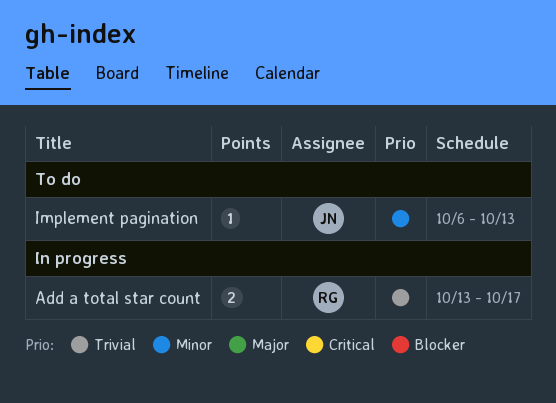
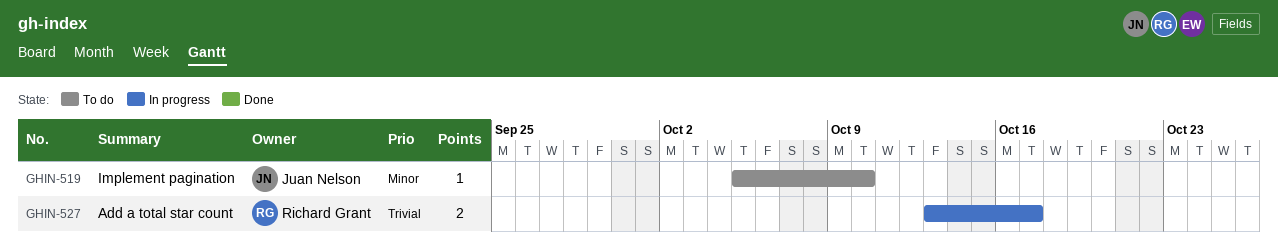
Implement pagination, start: Oct 6 -> Oct 5
Implement pagination, due: Oct 13 -> Oct 10

